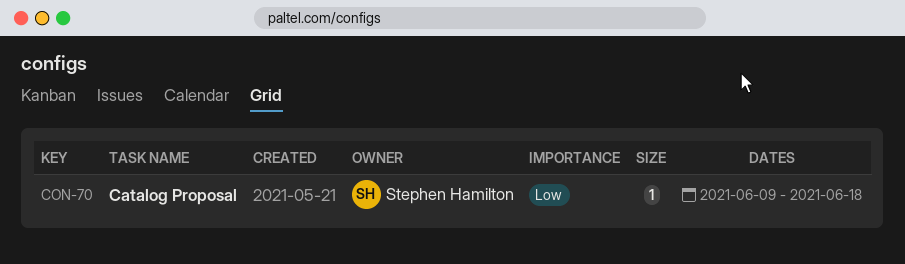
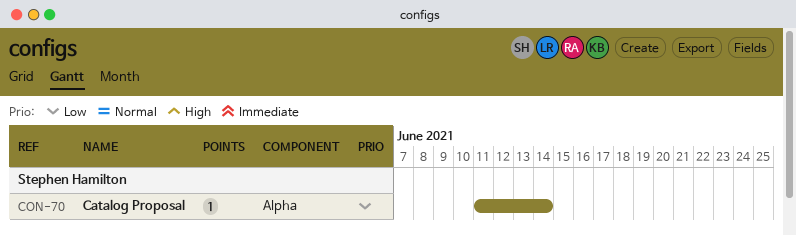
CON-70, start: Jun 9 -> Jun 11
CON-70, due: Jun 18 -> Jun 14

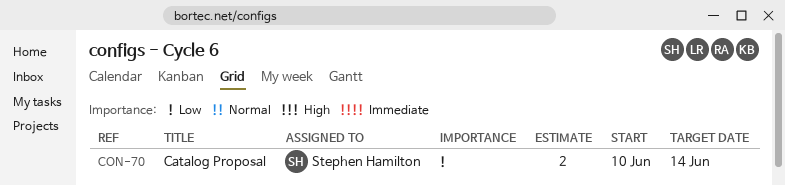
CON-70, estimate: 1 -> 2
CON-70, start: Jun 11 -> Jun 10

